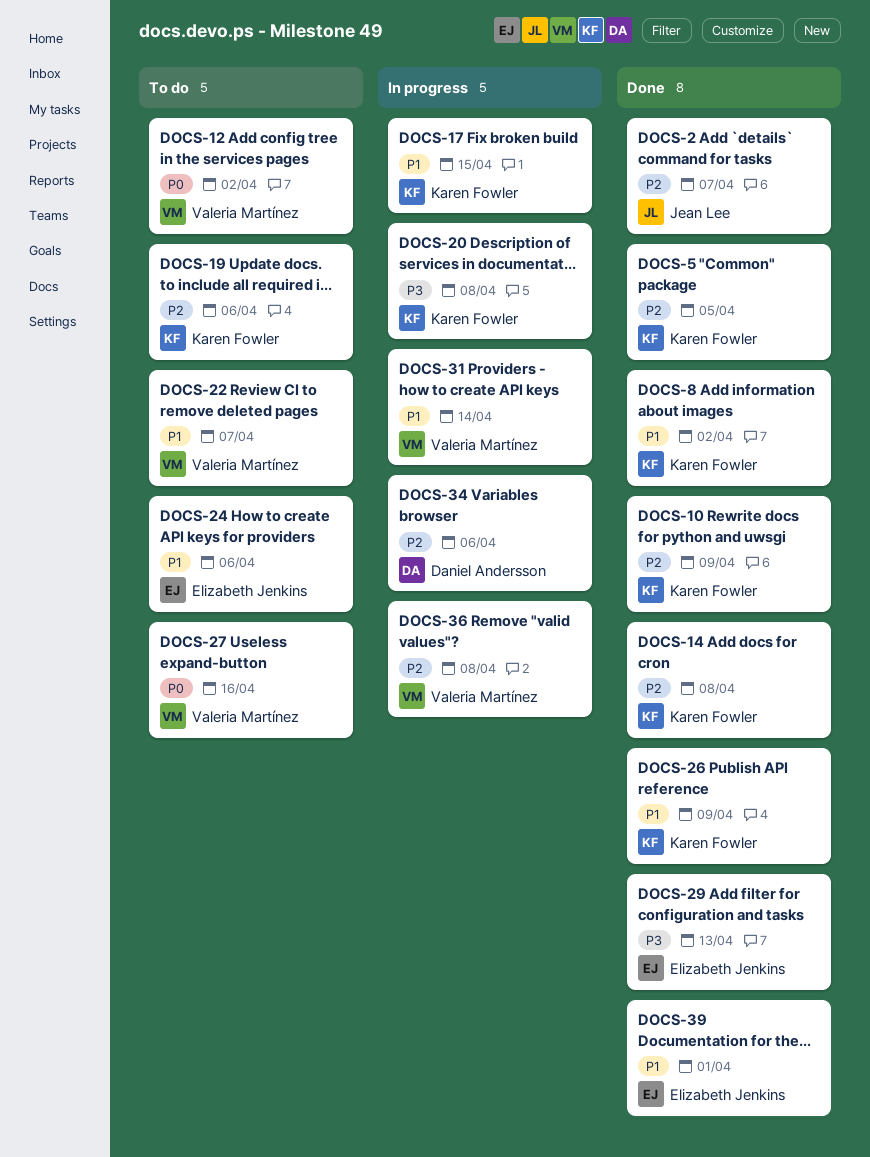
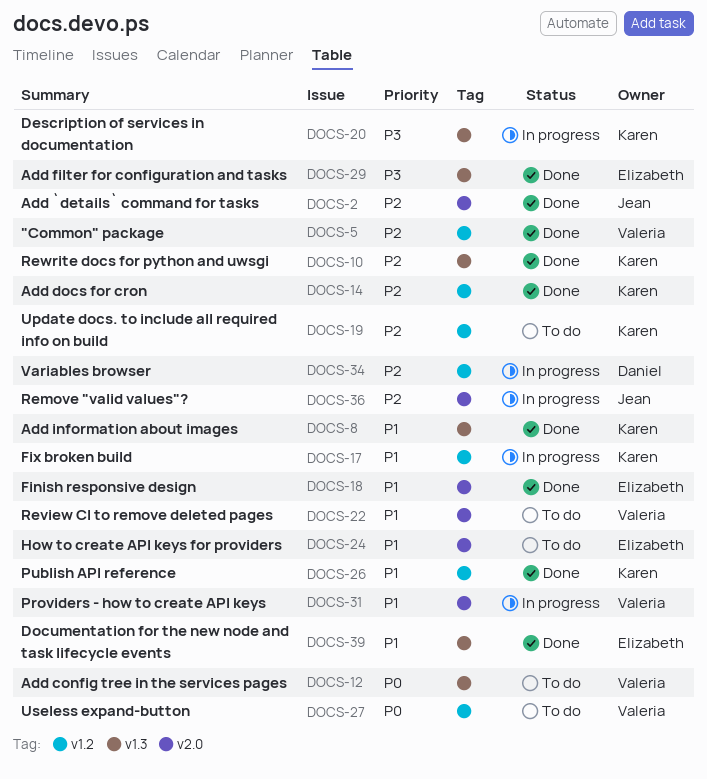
DOCS-5, owner: Karen Fowler -> Valeria Martínez
DOCS-18: none -> present
DOCS-36, owner: Valeria Martínez -> Jean Lee

